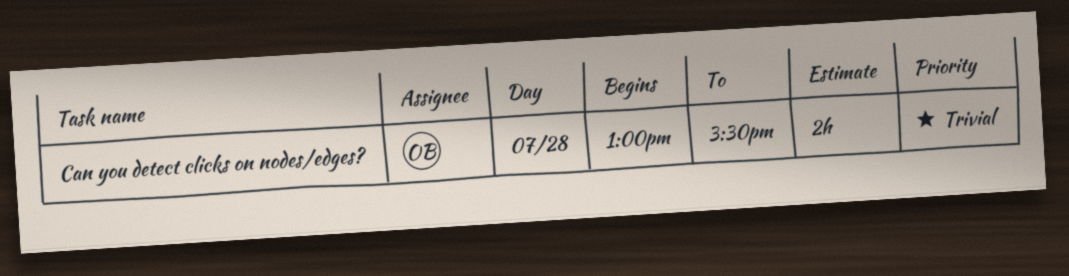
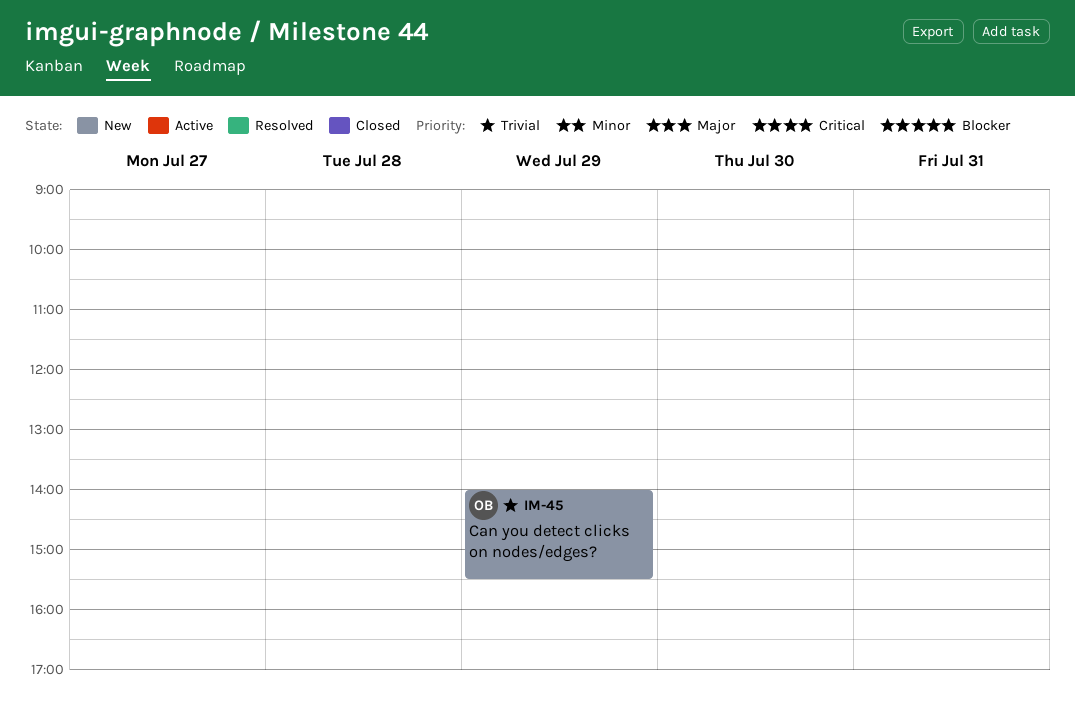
Can you detect clicks on nodes/edges?, day: Jul 28 -> Jul 29
Can you detect clicks on nodes/edges?, begins: 13:00 -> 14:00

